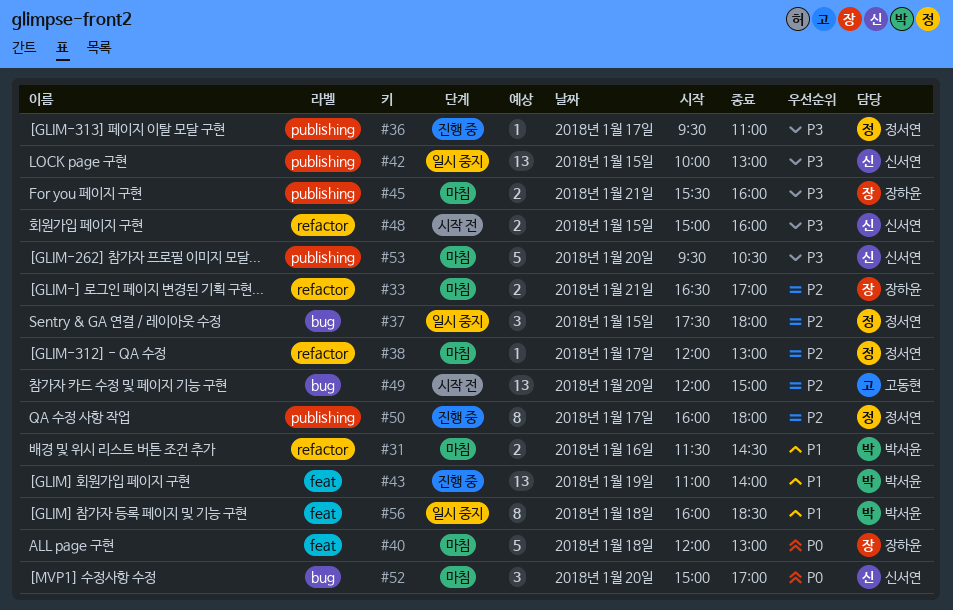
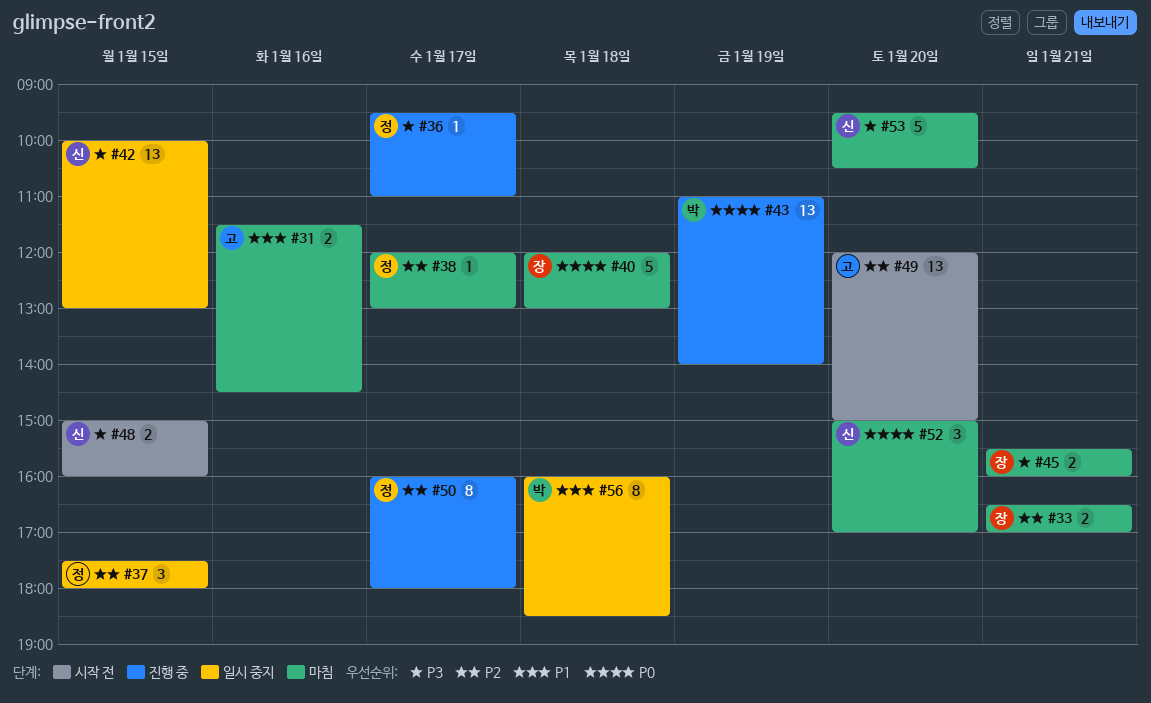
#31, owner: 박서윤 -> 고동현
#43, priority: P1 -> P0

